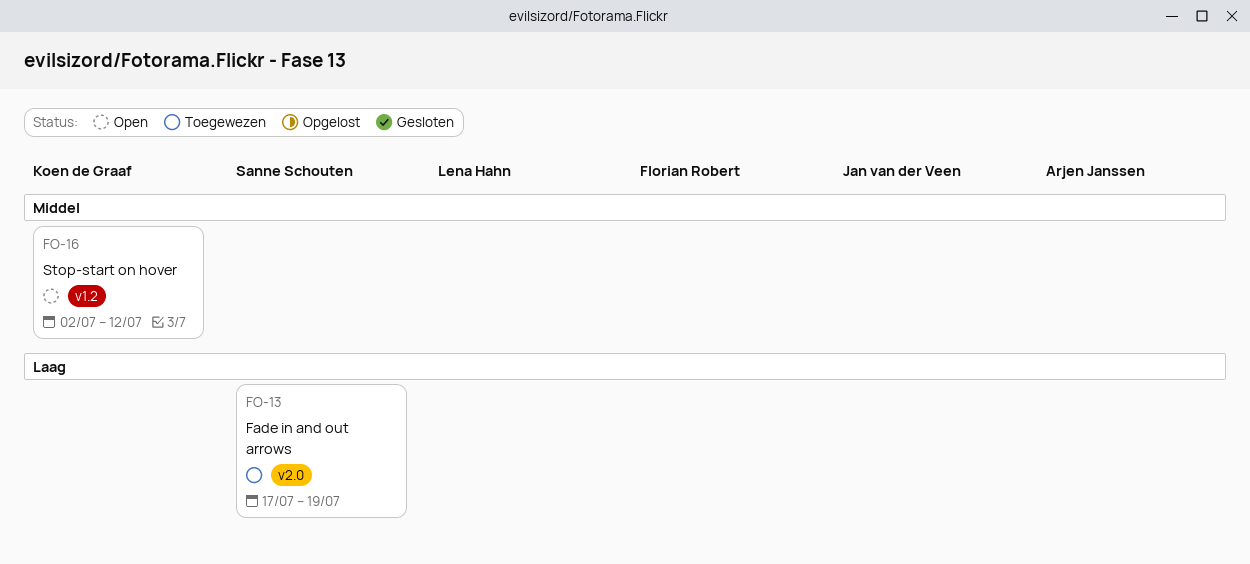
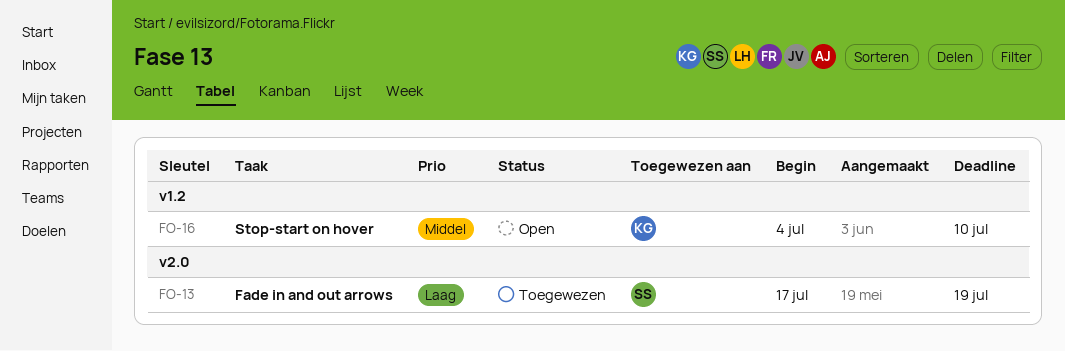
FO-16, start: Jul 2 -> Jul 4
FO-16, due: Jul 12 -> Jul 10

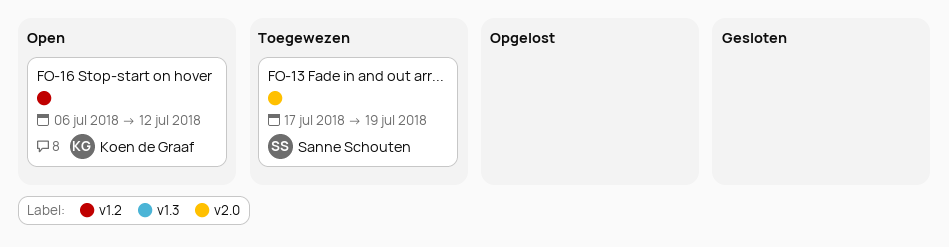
FO-16, start: Jul 4 -> Jul 6
FO-16, due: Jul 10 -> Jul 12

